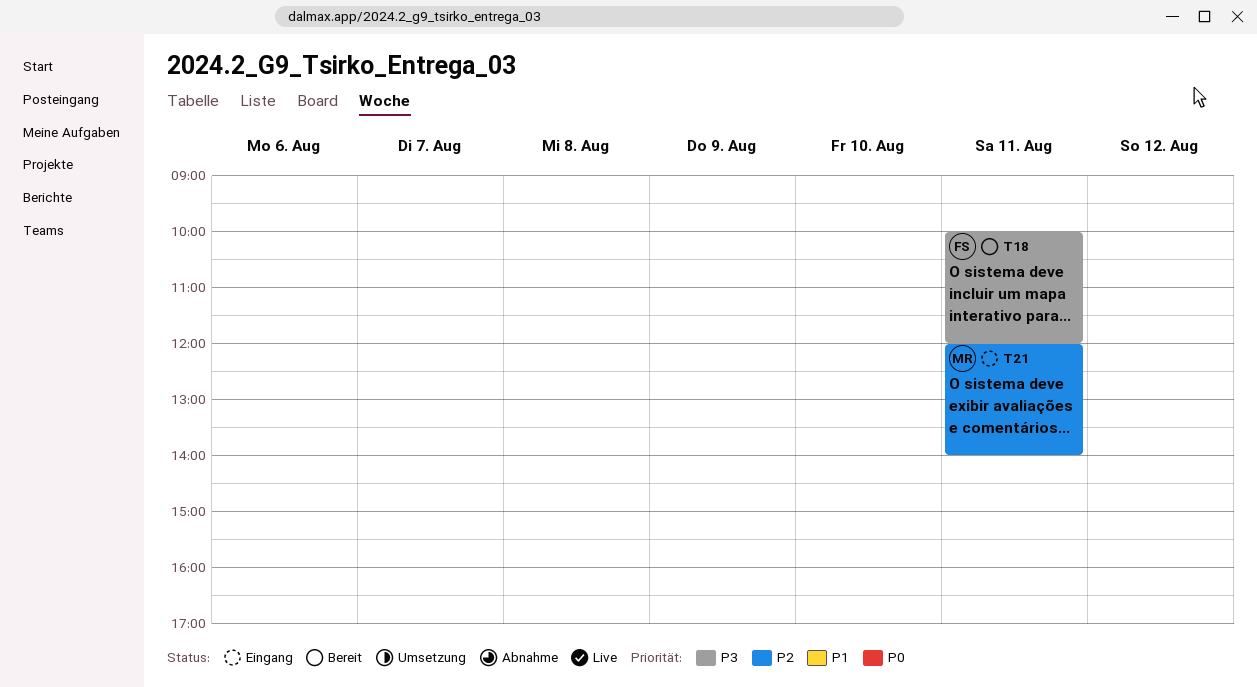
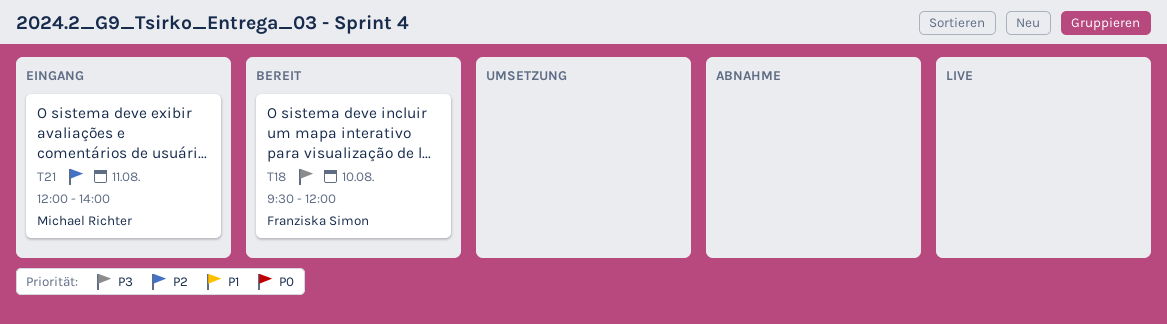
T18, day: Aug 11 -> Aug 10
T18, begins: 10:00 -> 09:30

